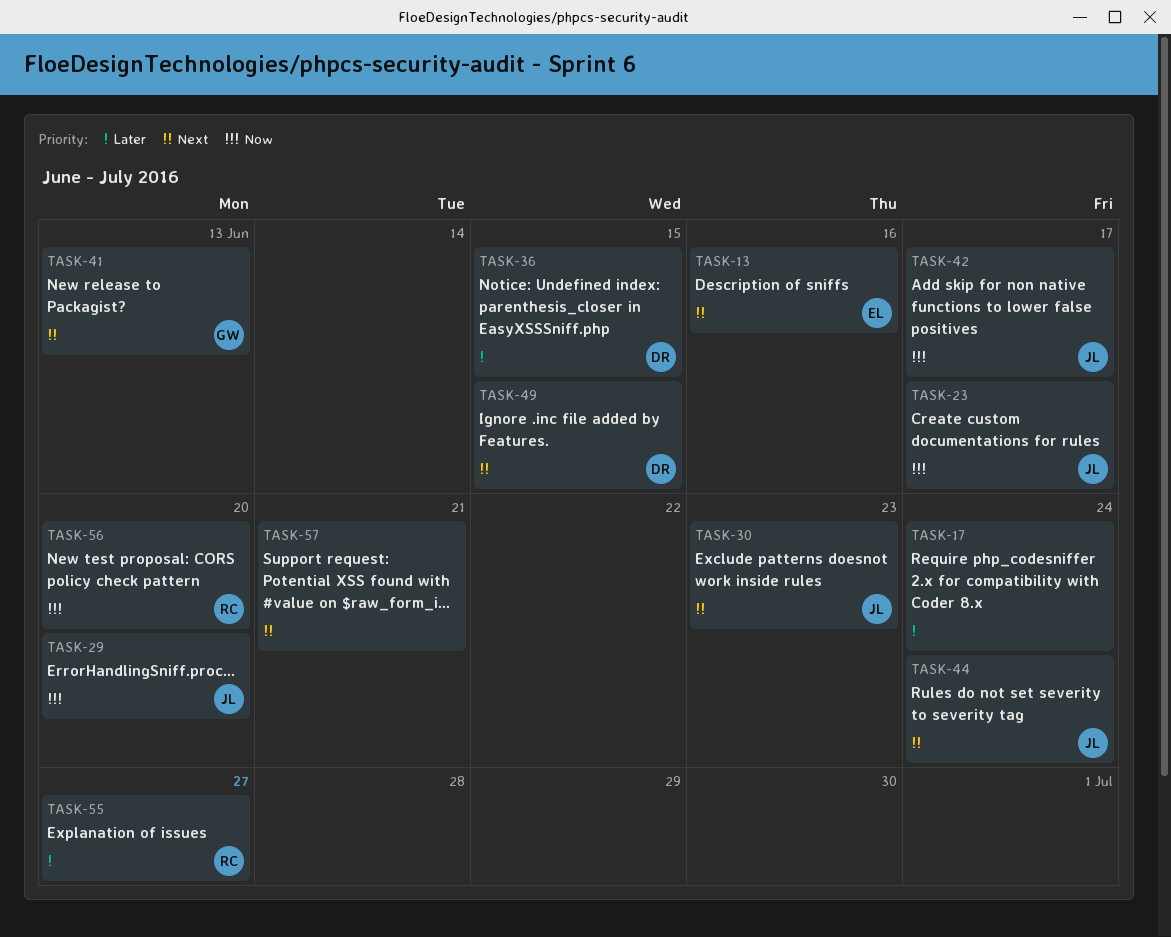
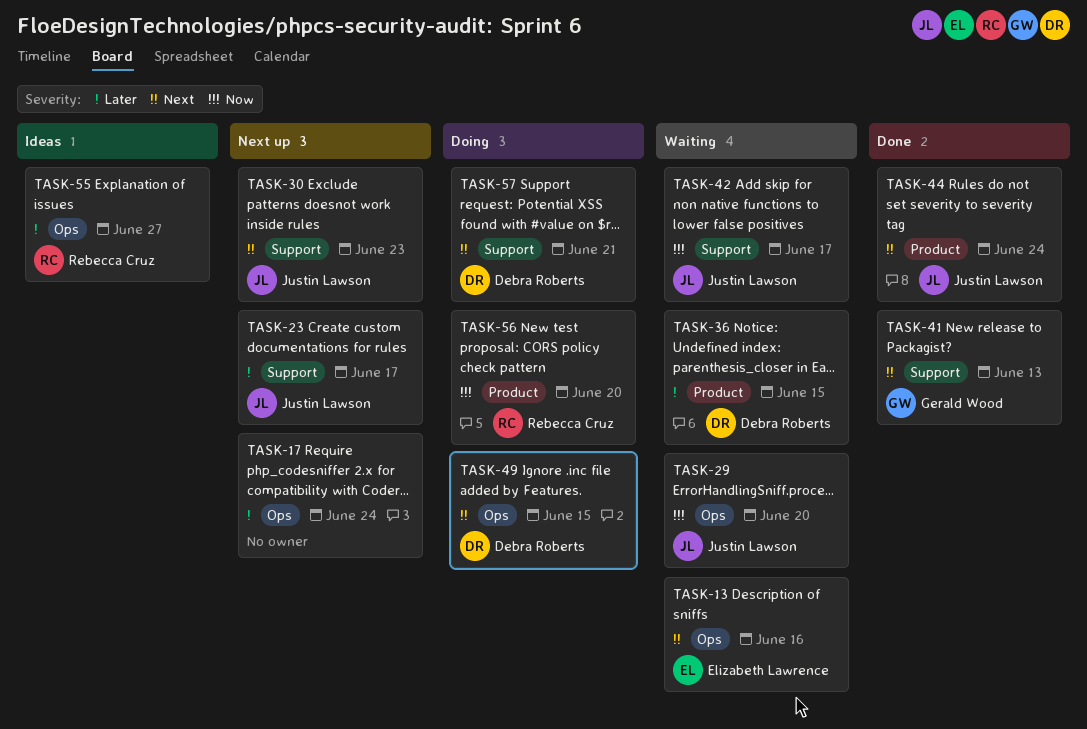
TASK-23, priority: Now -> Later
TASK-57, owner: none -> Debra Roberts

